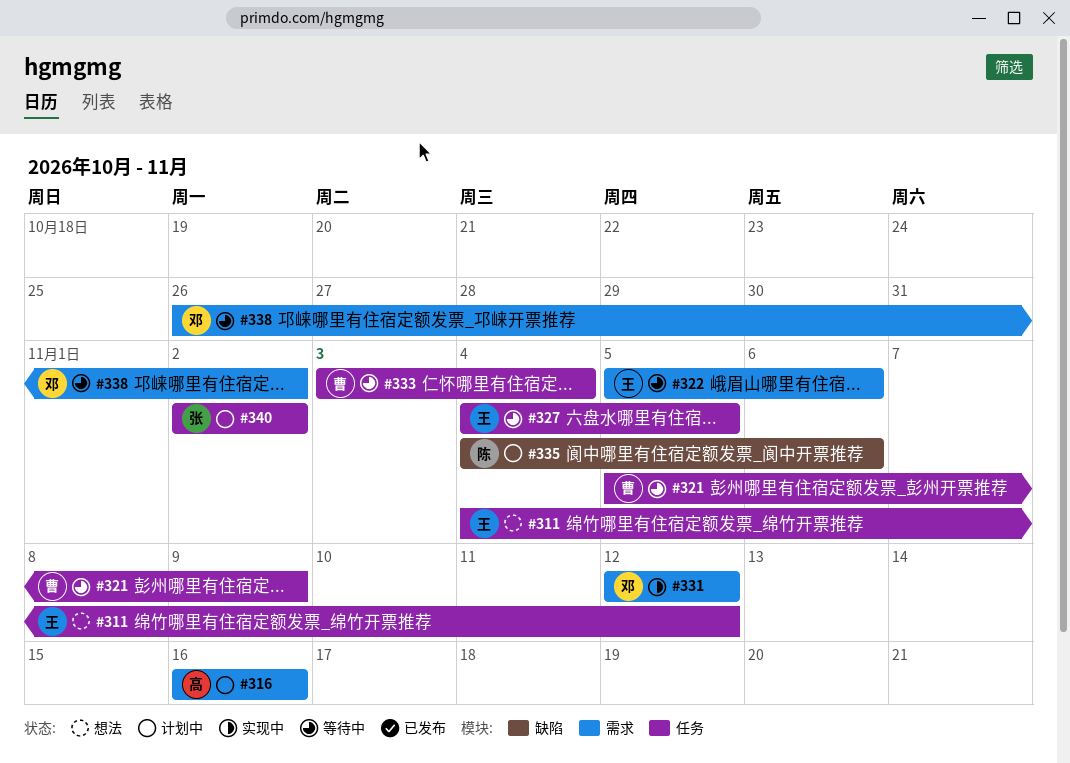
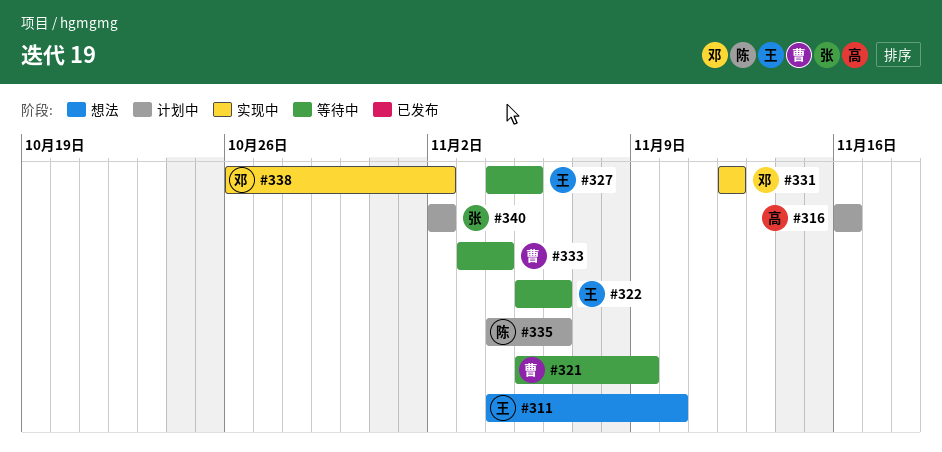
#311, due: Nov 12 -> Nov 10
#338, status: 等待中 -> 实现中

